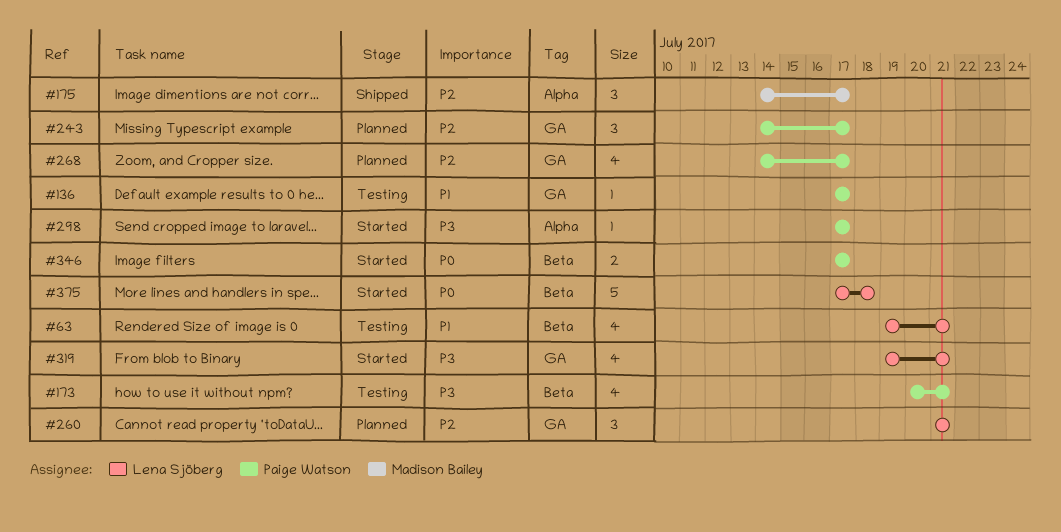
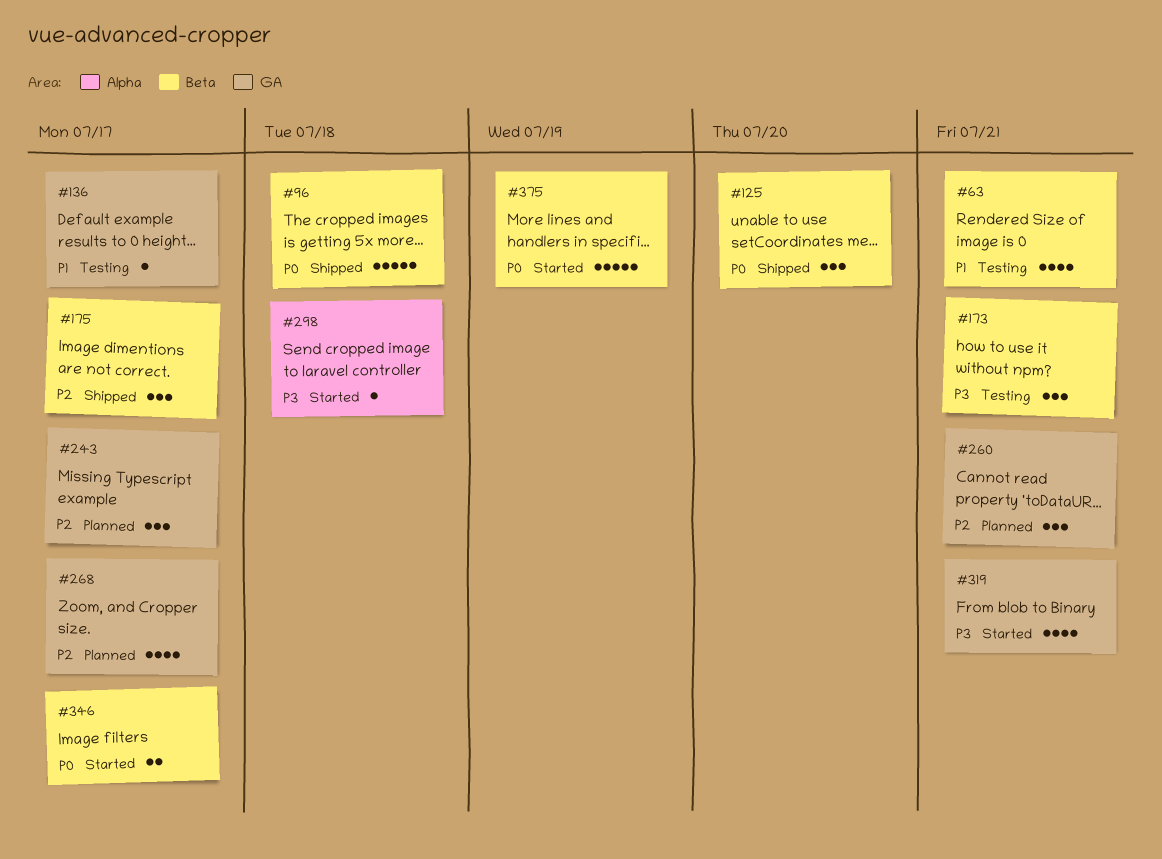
#96: none -> present
#125: none -> present
#173, estimate: 4 -> 3
#175, label: Alpha -> Beta
#298, due: Jul 17 -> Jul 18
#375, due: Jul 18 -> Jul 19

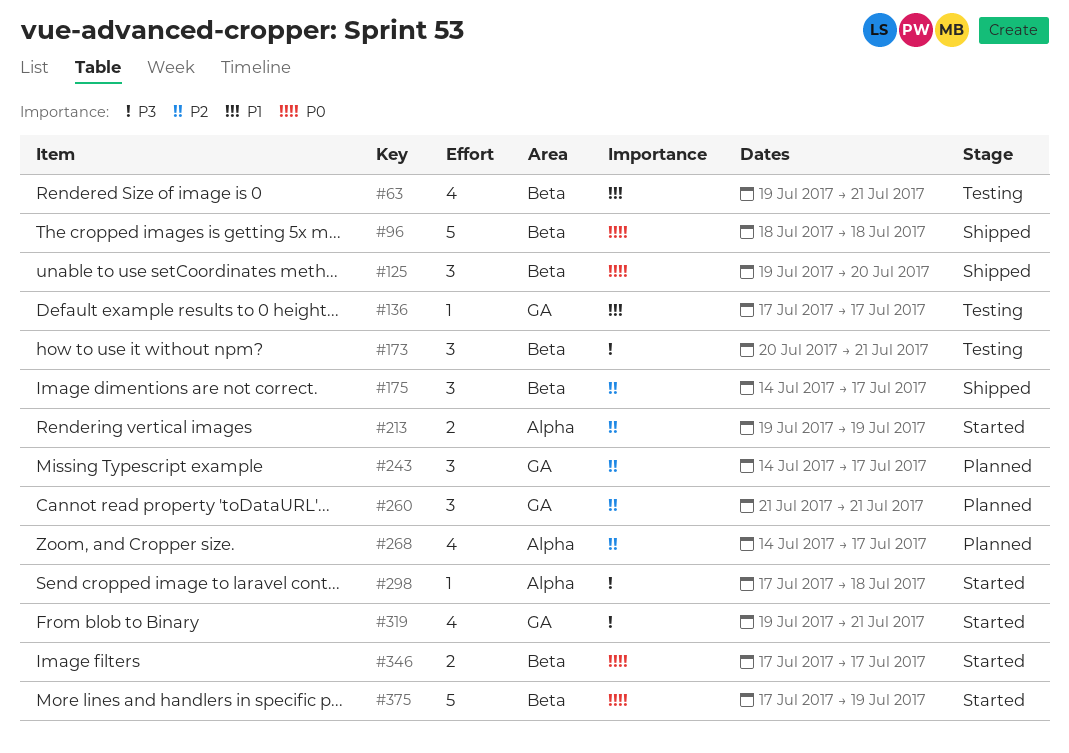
#213: none -> present
#268, label: GA -> Alpha

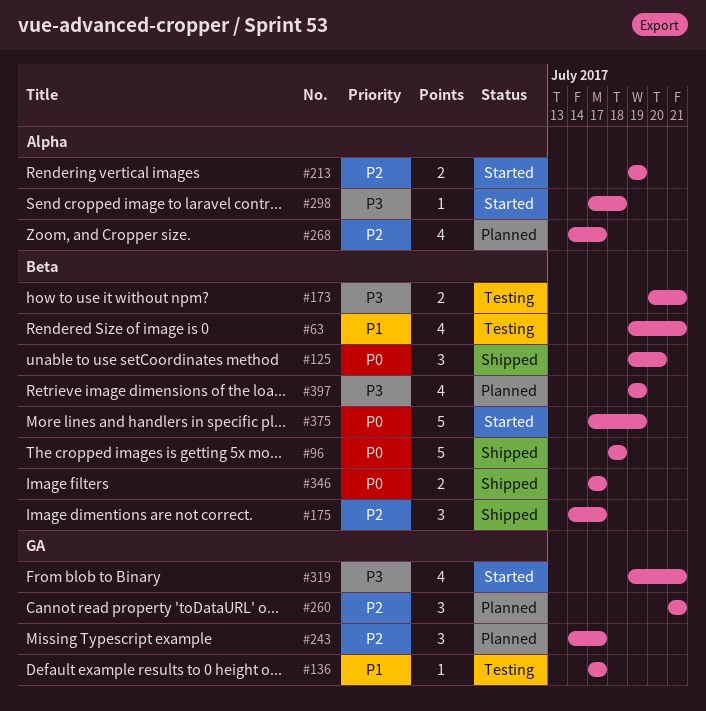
#173, estimate: 3 -> 2
#346, status: Started -> Shipped
#397: none -> present

